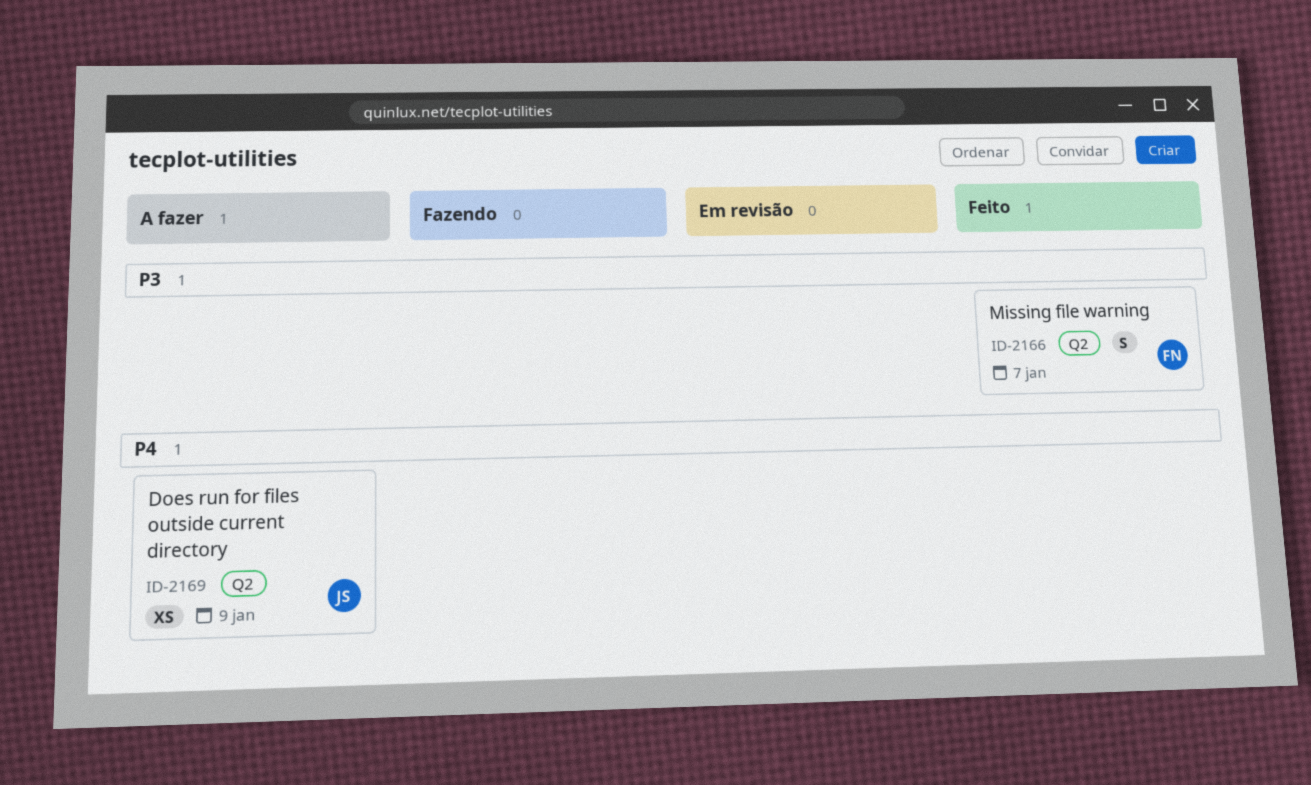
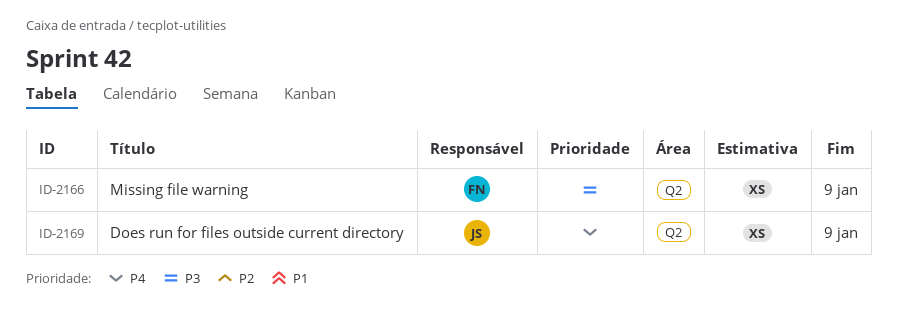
ID-2166, estimate: S -> XS
ID-2166, due: Jan 7 -> Jan 9

